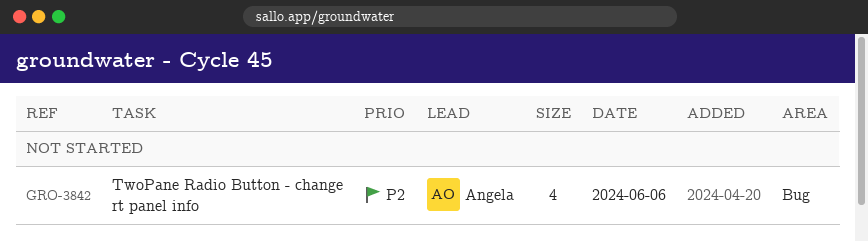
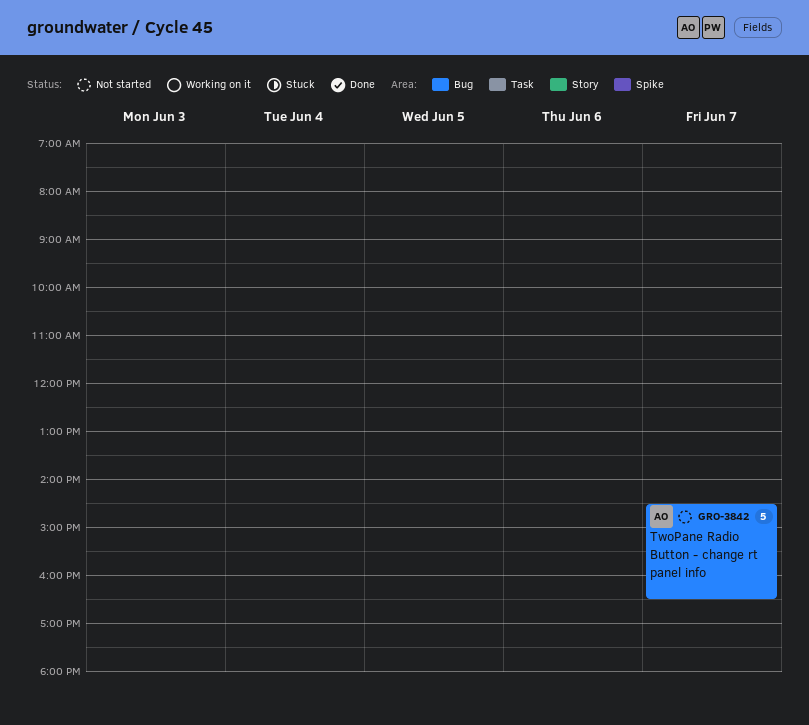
GRO-3842, estimate: 4 -> 5
GRO-3842, day: Jun 6 -> Jun 7

